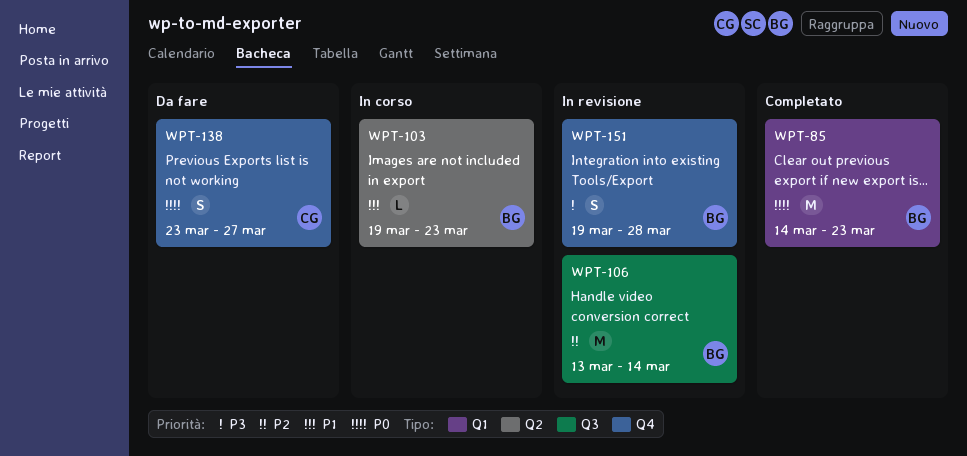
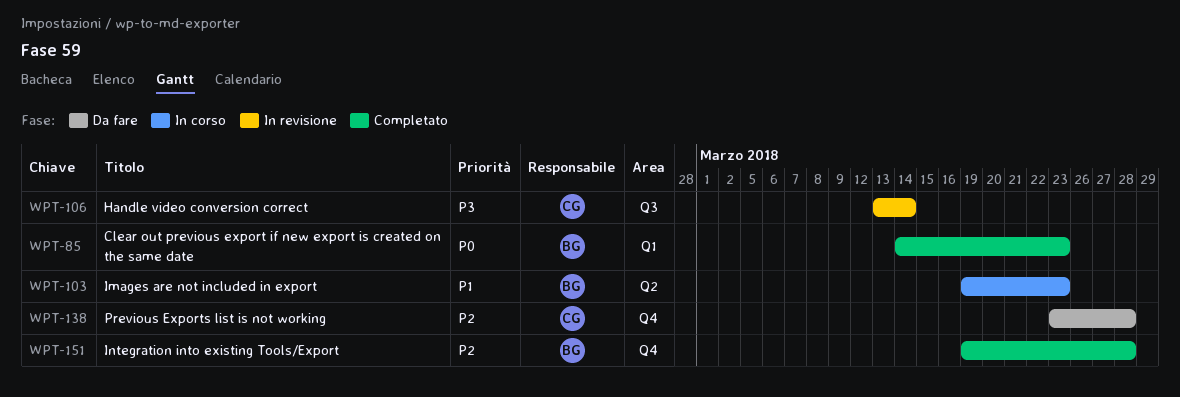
WPT-106, owner: BG -> CG
WPT-106, priority: P2 -> P3
WPT-138, priority: P0 -> P2
WPT-138, due: Mar 27 -> Mar 28
WPT-151, status: In revisione -> Completato
WPT-151, priority: P3 -> P2

